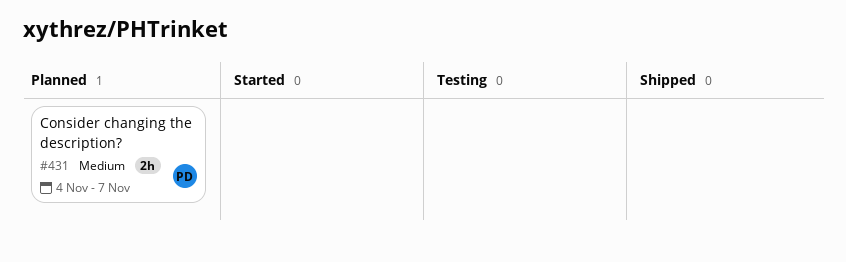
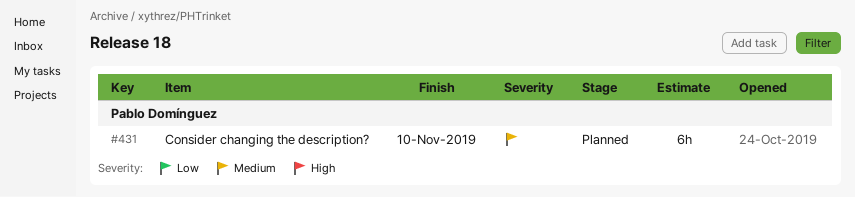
#431, estimate: 2h -> 6h
#431, due: Nov 7 -> Nov 10

